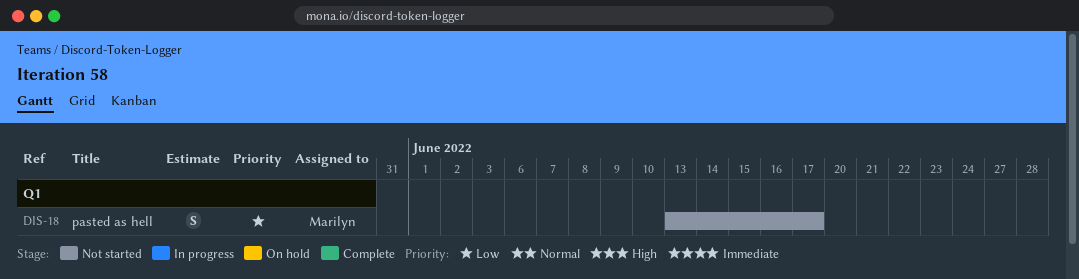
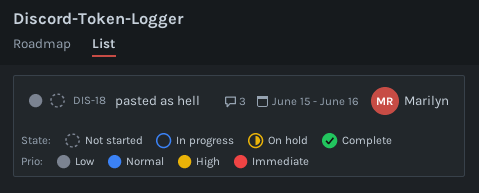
DIS-18, start: Jun 13 -> Jun 15
DIS-18, due: Jun 17 -> Jun 16

